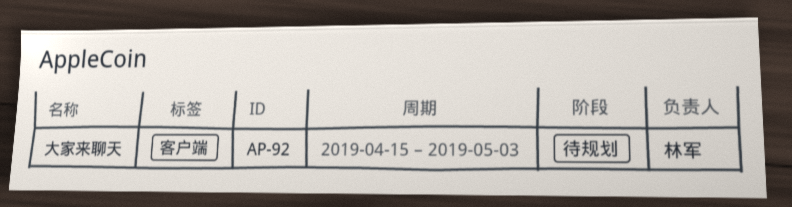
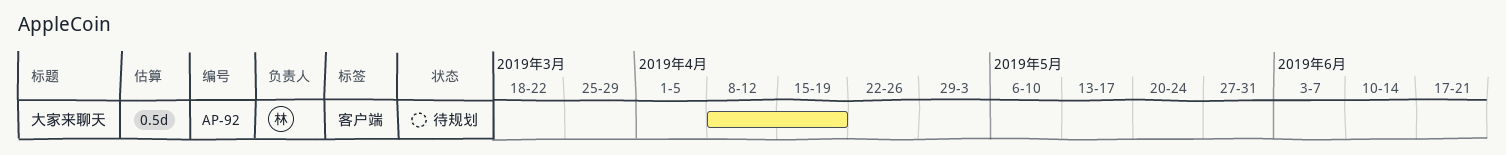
AP-92, start: Apr 15 -> Apr 8
AP-92, due: May 3 -> Apr 19

